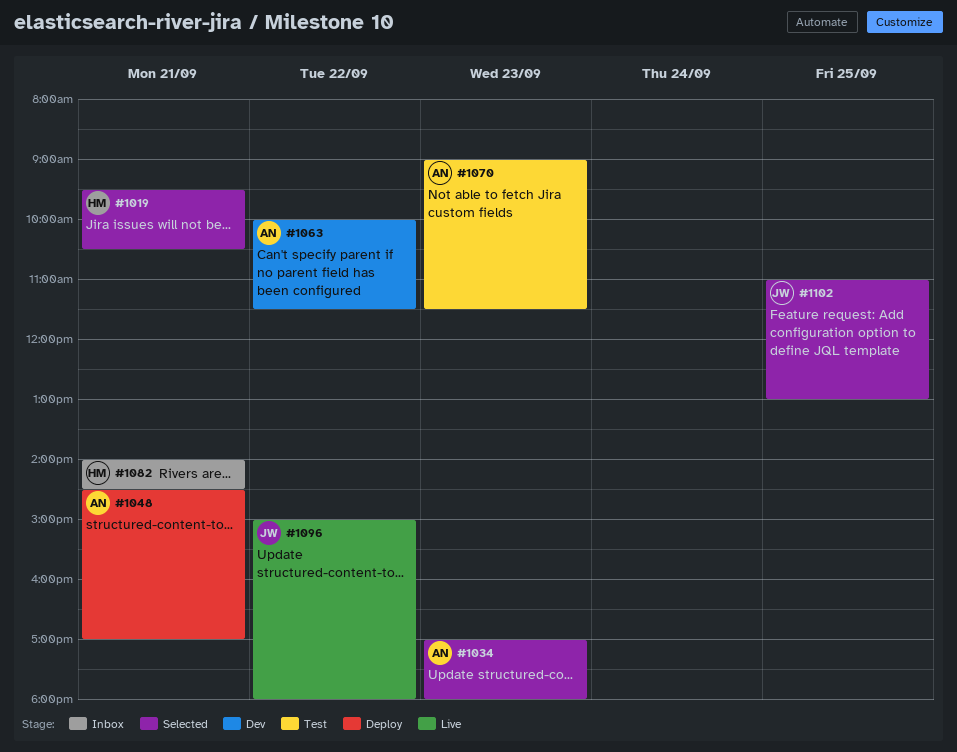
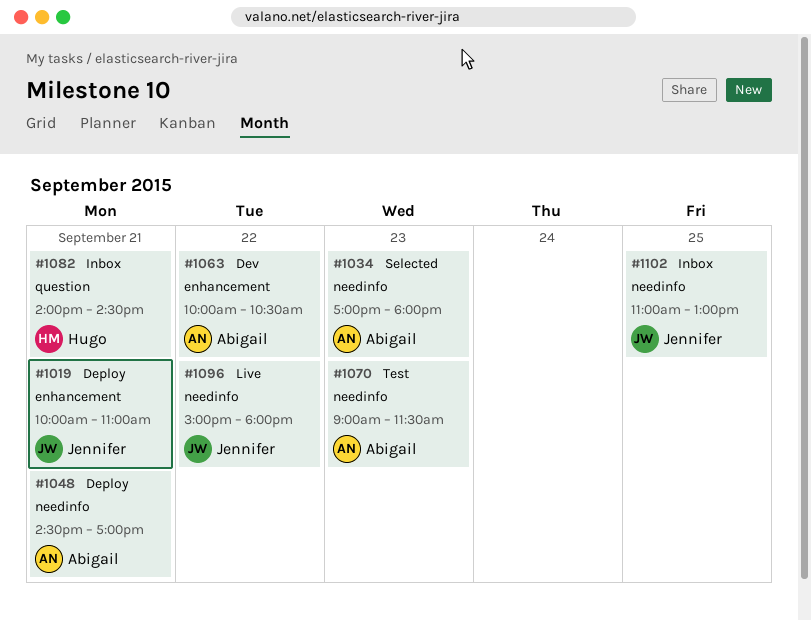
#1019, status: Selected -> Deploy
#1019, owner: Hugo -> Jennifer
#1019, begins: 09:30 -> 10:00
#1019, ends: 10:30 -> 11:00
#1063, ends: 11:30 -> 10:30
#1102, status: Selected -> Inbox

